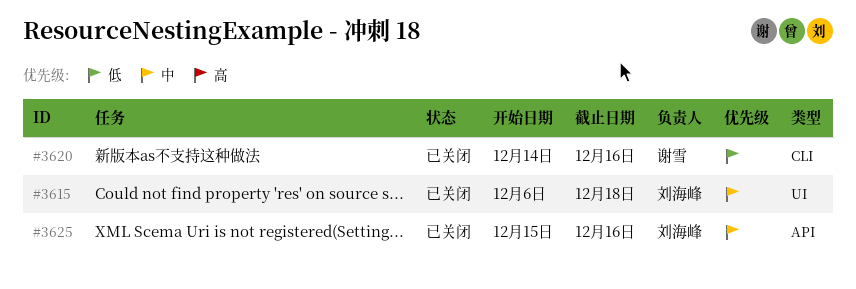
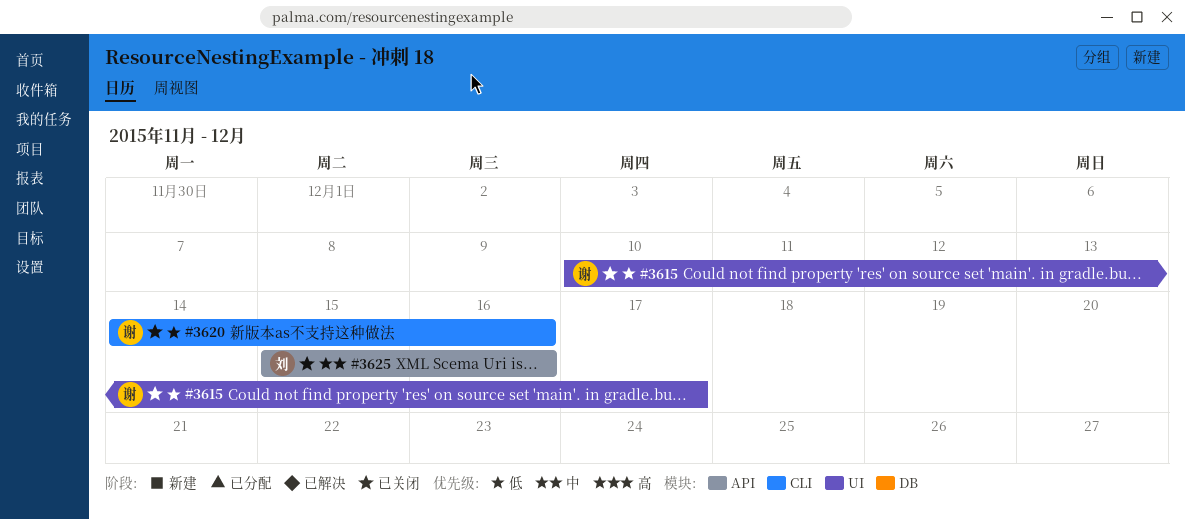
#3615, owner: 刘海峰 -> 谢雪
#3615, priority: 中 -> 低
#3615, start: Dec 6 -> Dec 10
#3615, due: Dec 18 -> Dec 17

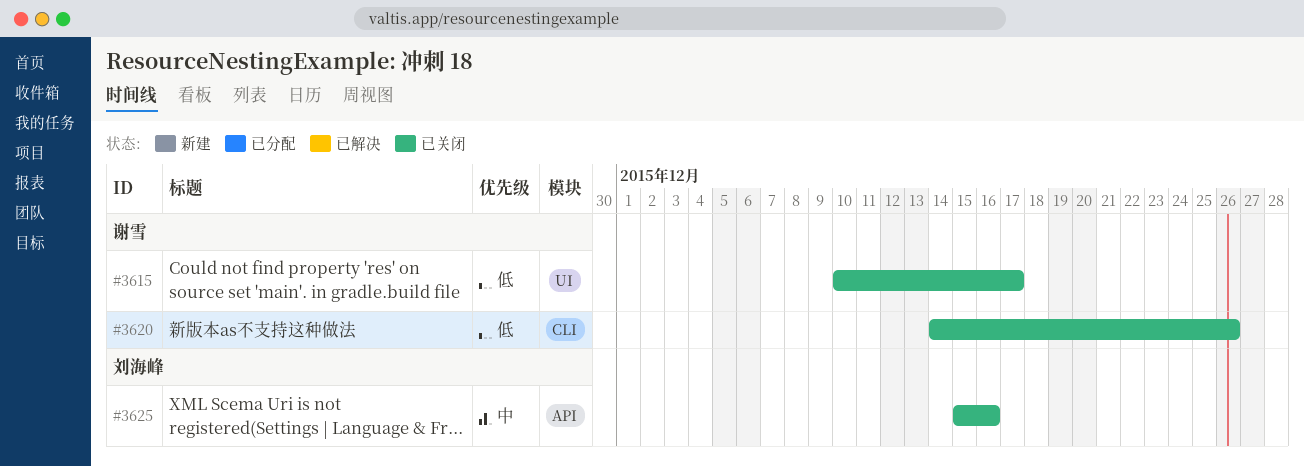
#3620, due: Dec 16 -> Dec 26

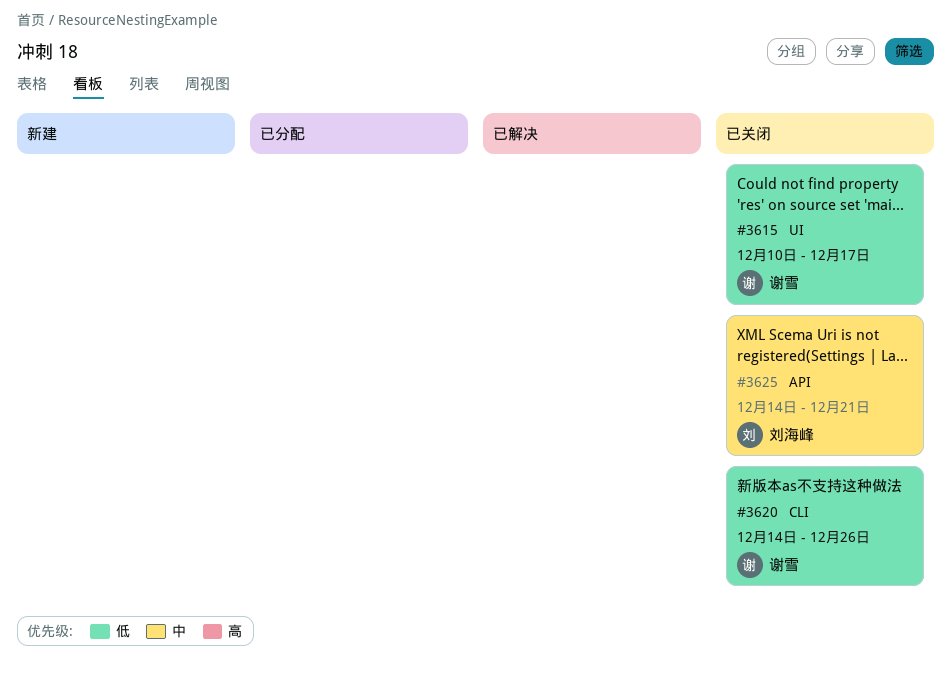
#3625, start: Dec 15 -> Dec 14
#3625, due: Dec 16 -> Dec 21

